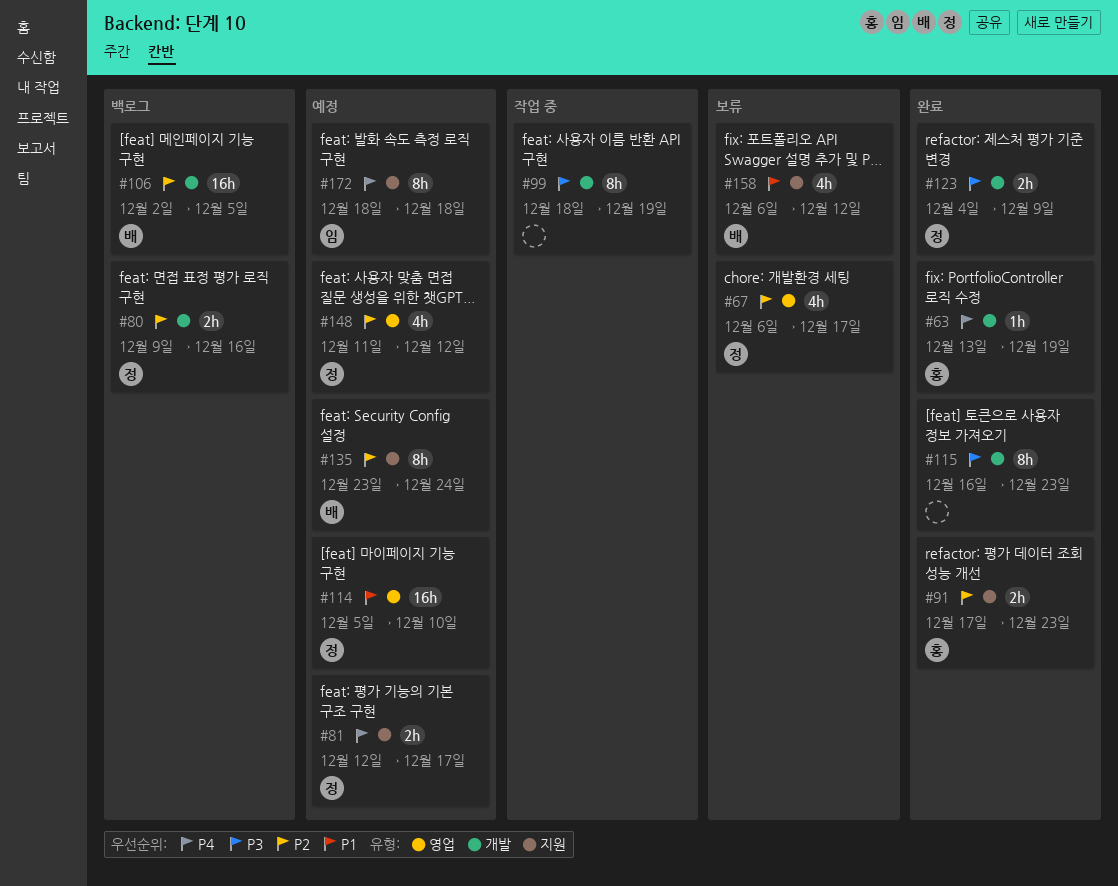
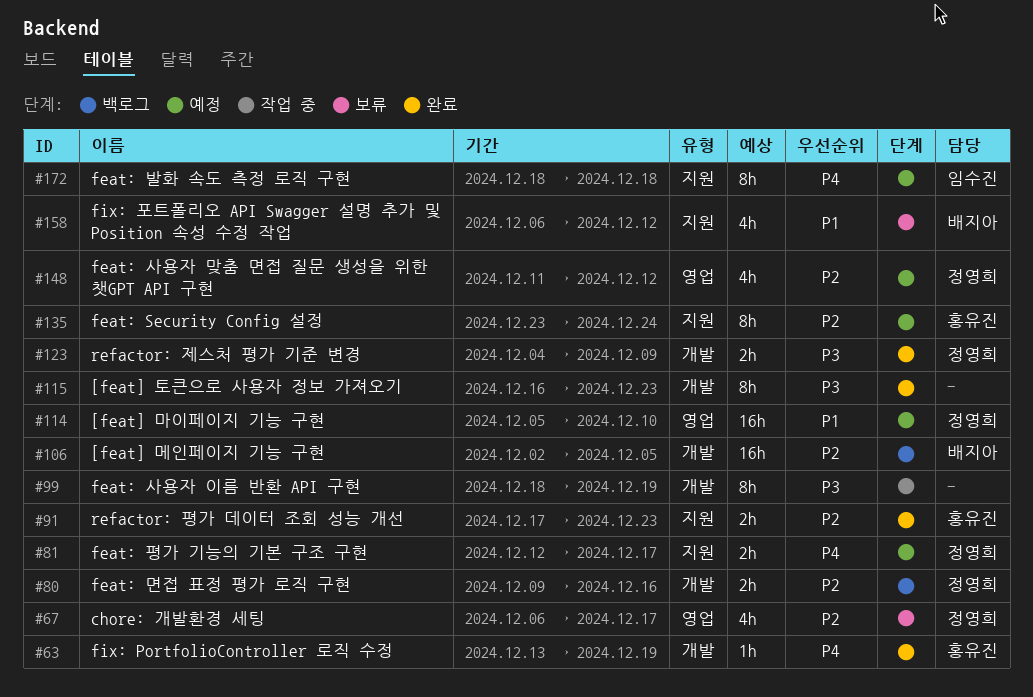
#135, owner: 배지아 -> 홍유진

